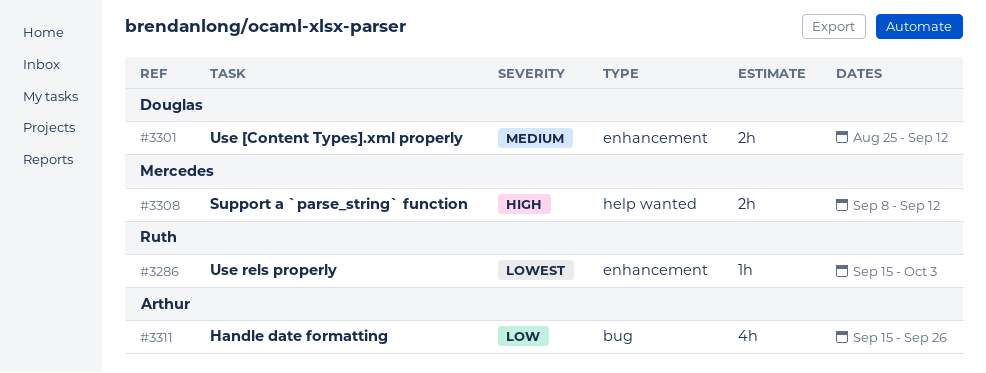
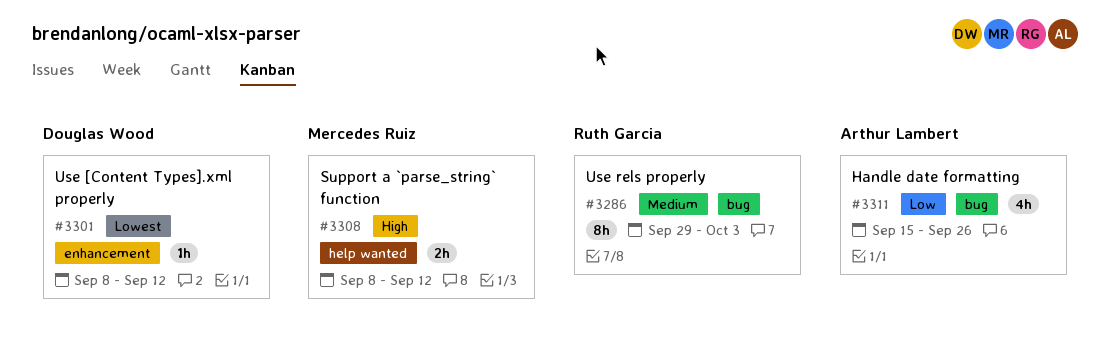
#3286, priority: Lowest -> Medium
#3286, label: enhancement -> bug
#3286, estimate: 1h -> 8h
#3286, start: Sep 15 -> Sep 29
#3301, priority: Medium -> Lowest
#3301, estimate: 2h -> 1h
#3301, start: Aug 25 -> Sep 8

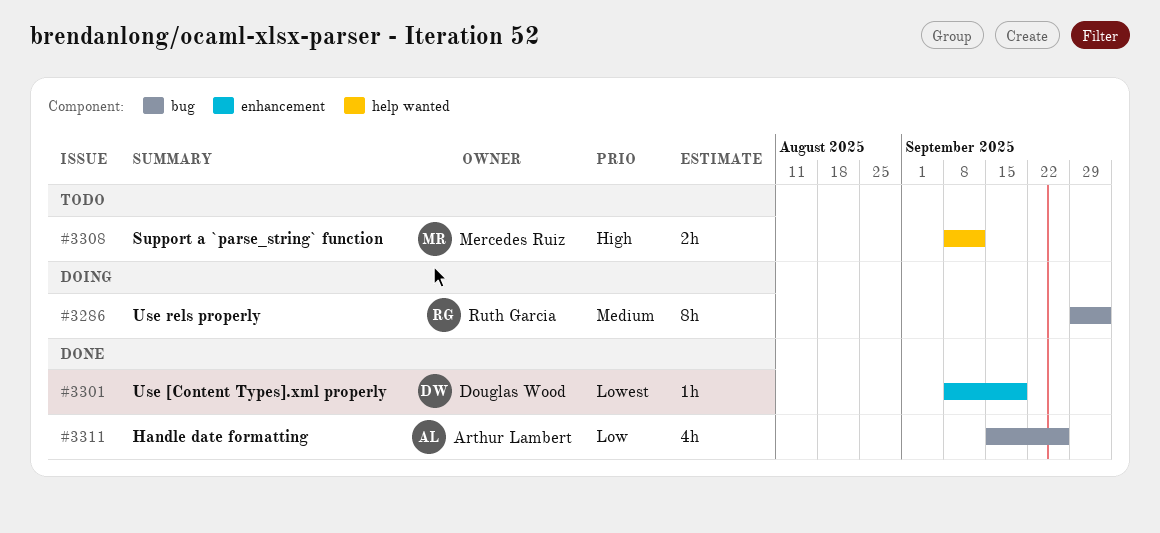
#3301, due: Sep 12 -> Sep 19

